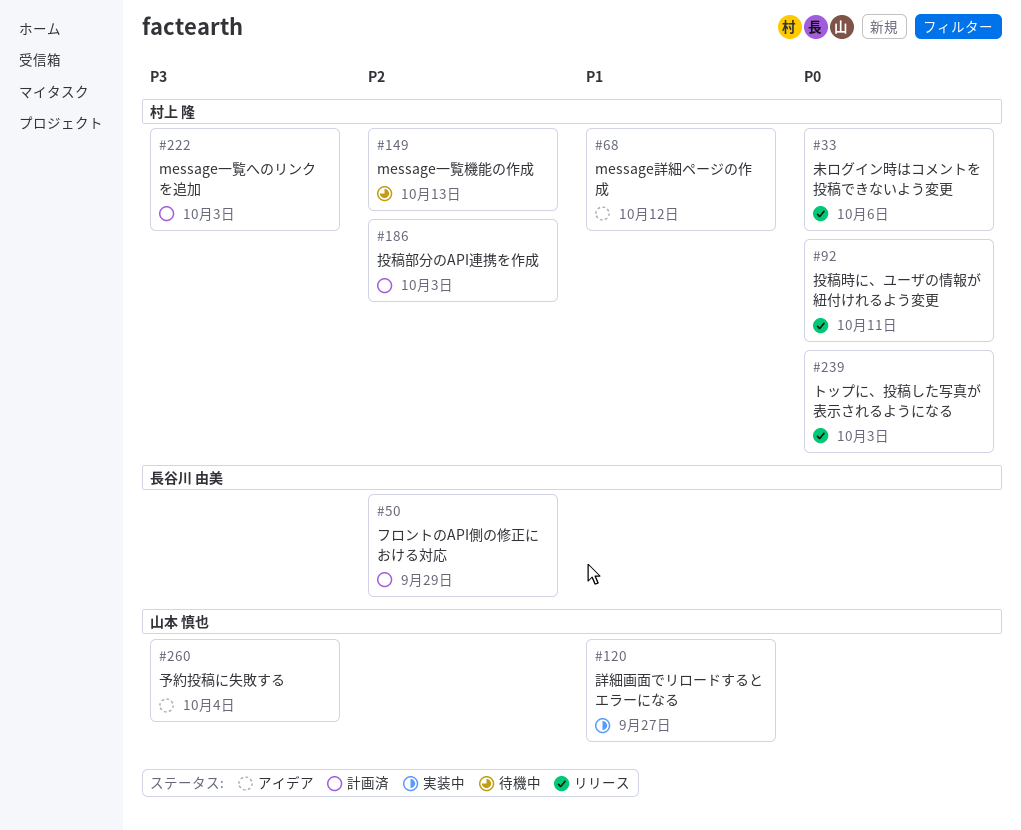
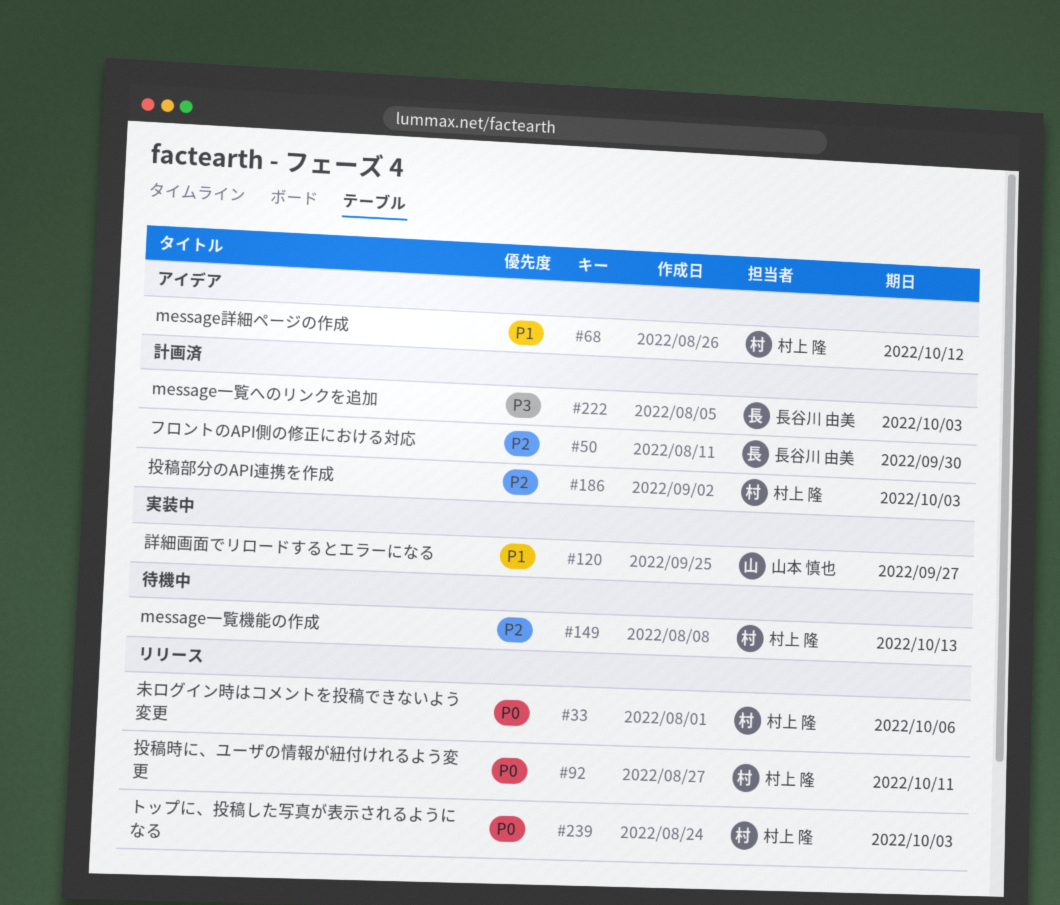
#50, due: Sep 29 -> Sep 30
#222, owner: 村上 隆 -> 長谷川 由美
#260: present -> none

